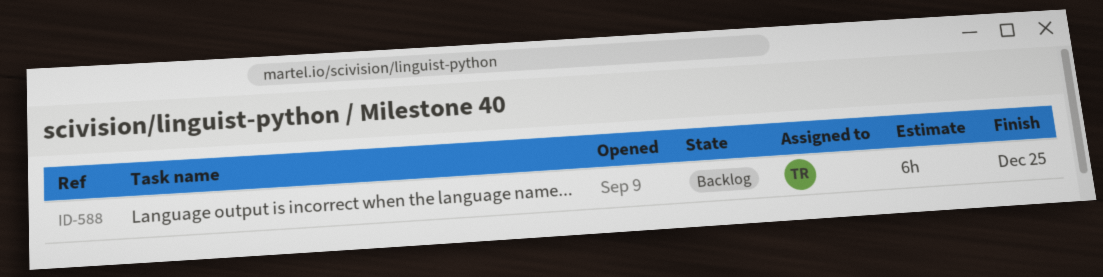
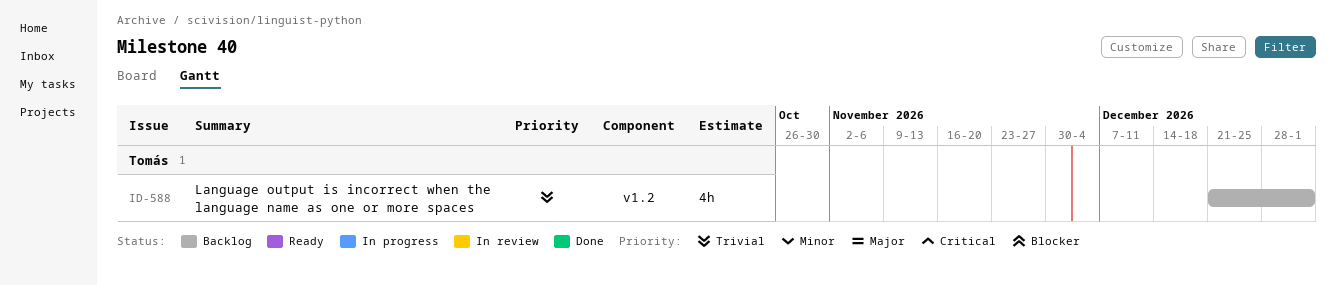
ID-588, estimate: 6h -> 4h
ID-588, due: Dec 25 -> Jan 1

